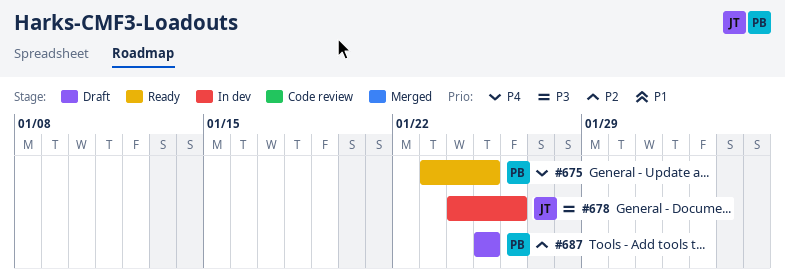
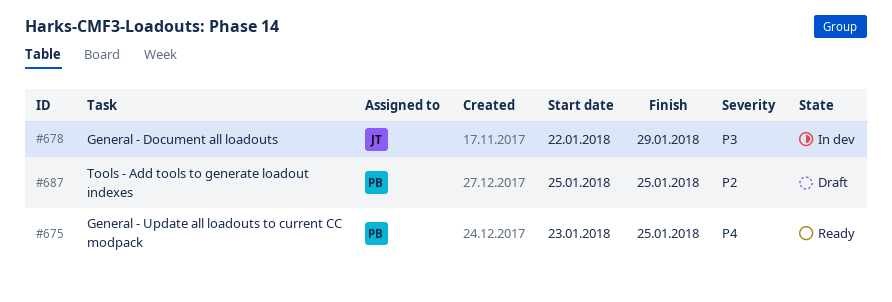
#678, start: Jan 24 -> Jan 22
#678, due: Jan 26 -> Jan 29

